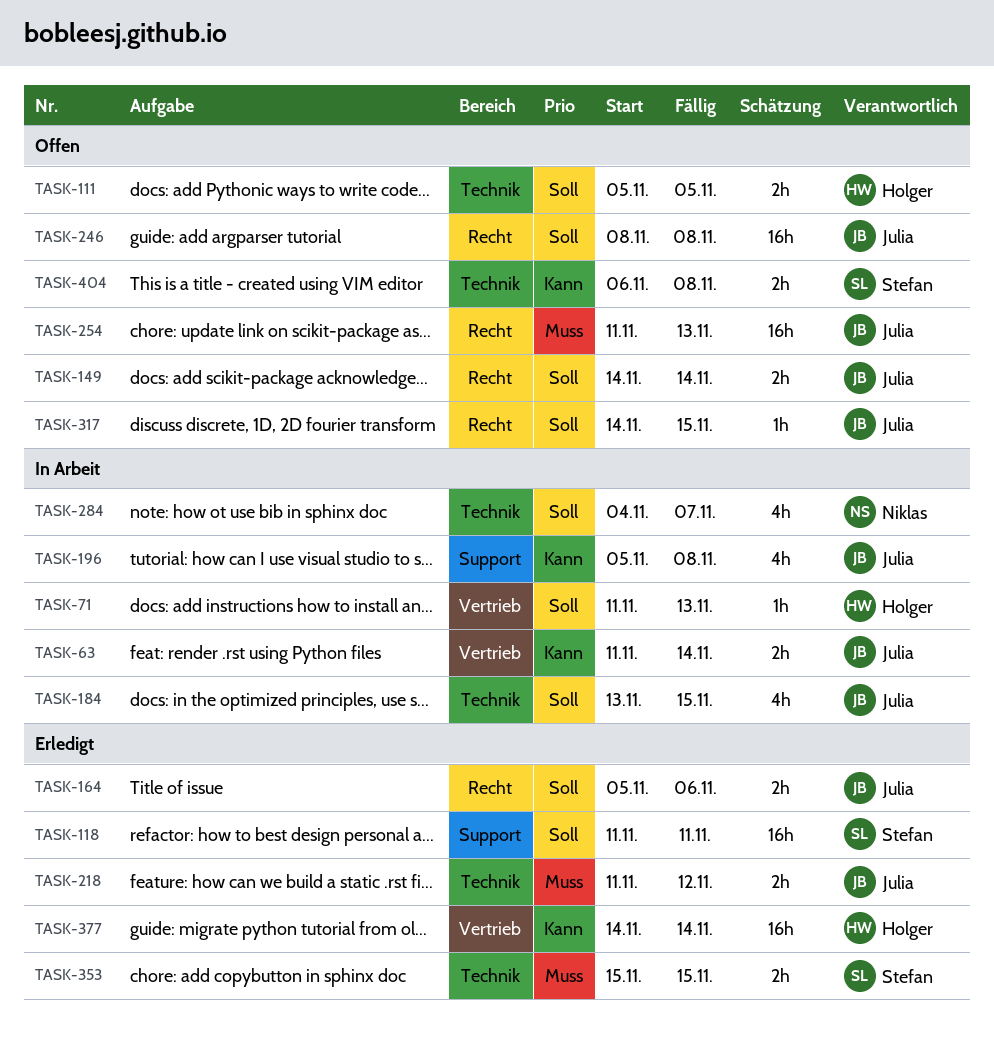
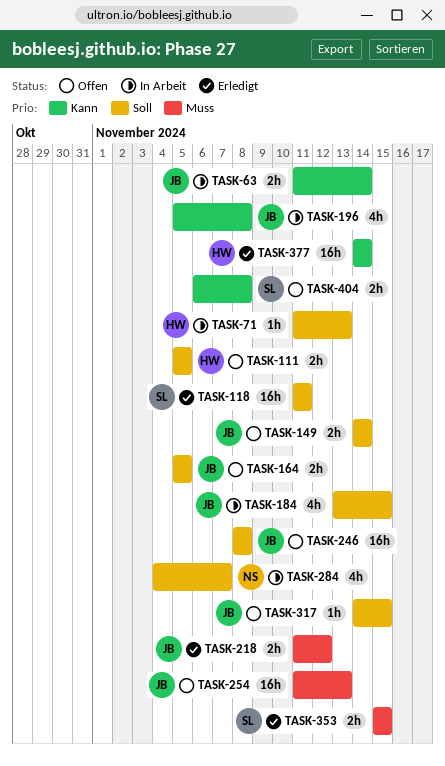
TASK-164, status: Erledigt -> Offen
TASK-164, due: Nov 6 -> Nov 5

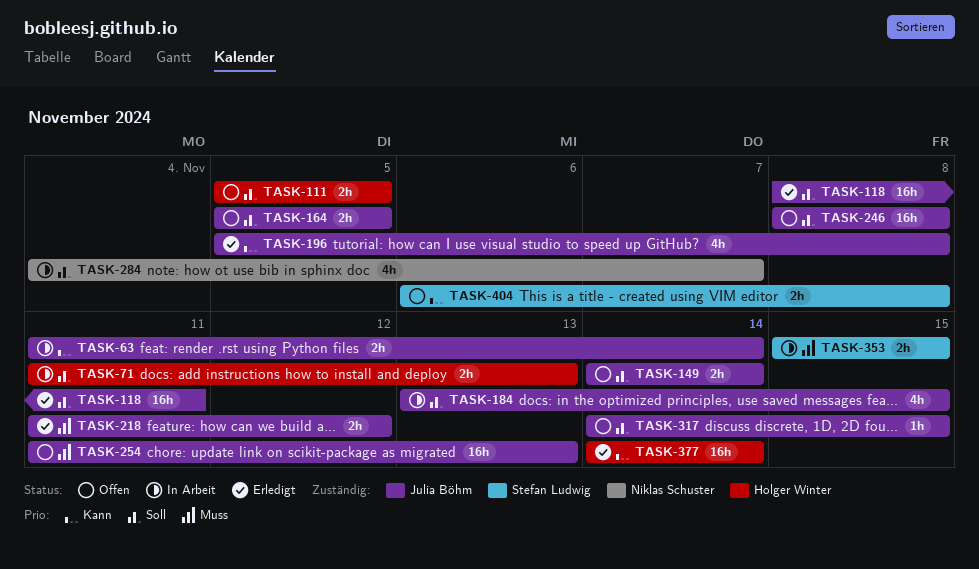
TASK-71, estimate: 1h -> 2h
TASK-118, owner: Stefan Ludwig -> Julia Böhm
TASK-118, start: Nov 11 -> Nov 8
TASK-196, status: In Arbeit -> Erledigt
TASK-353, status: Erledigt -> In Arbeit

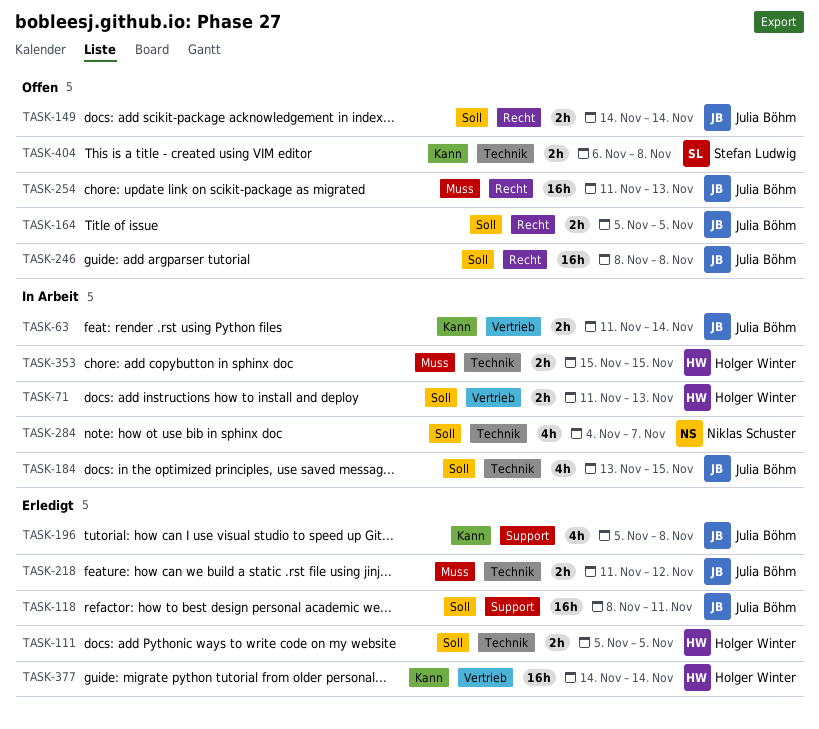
TASK-111, status: Offen -> Erledigt
TASK-317: present -> none
TASK-353, owner: Stefan Ludwig -> Holger Winter

